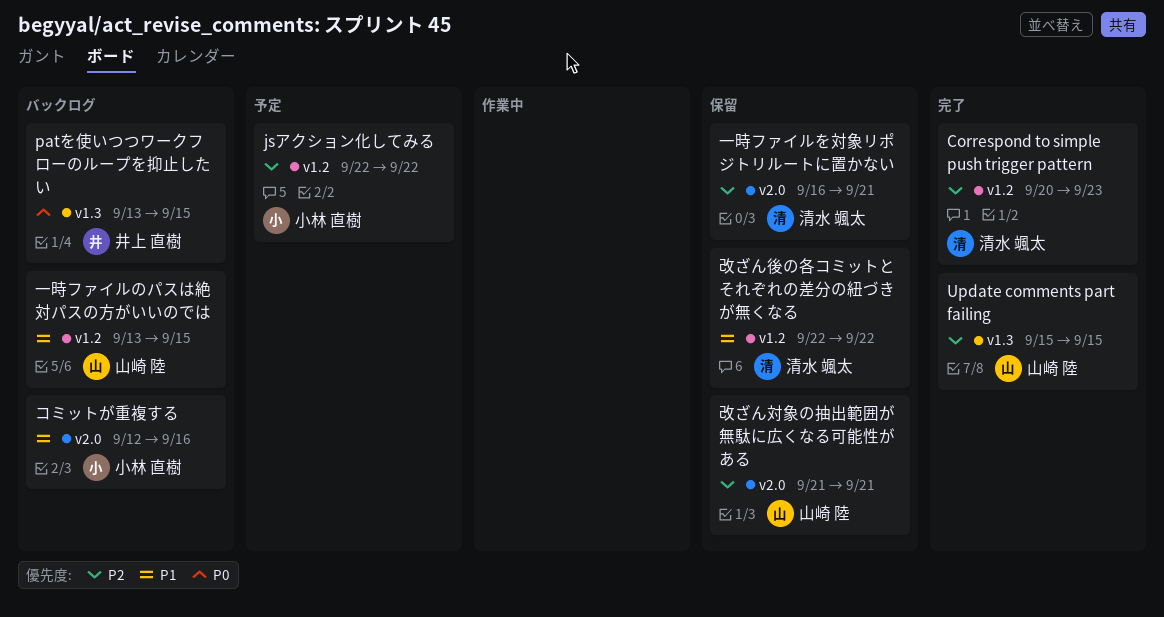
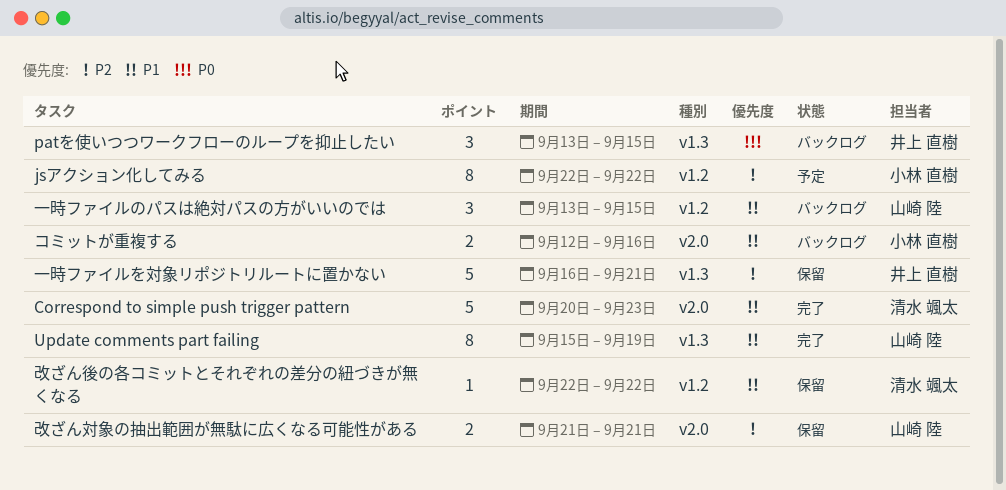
Correspond to simple push trigger pattern, priority: P2 -> P1
Correspond to simple push trigger pattern, label: v1.2 -> v2.0
Update comments part failing, priority: P2 -> P1
Update comments part failing, due: Sep 15 -> Sep 19
一時ファイルを対象リポジトリルートに置かない, owner: 清水 颯太 -> 井上 直樹
一時ファイルを対象リポジトリルートに置かない, label: v2.0 -> v1.3

